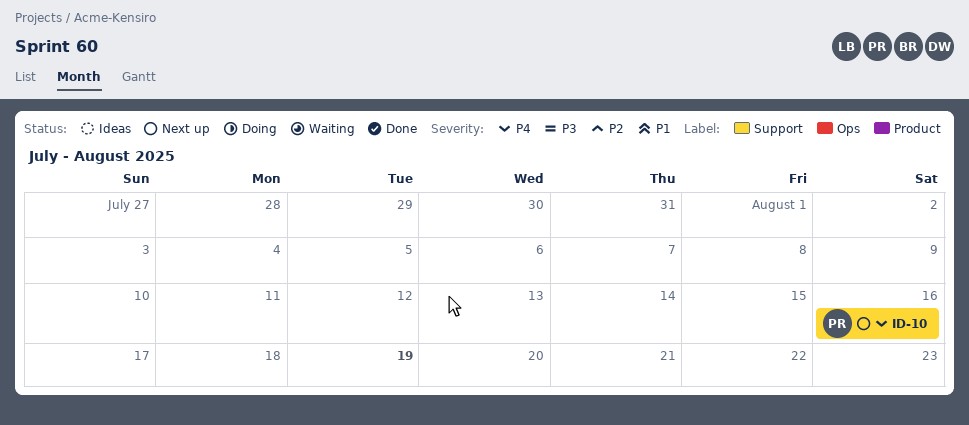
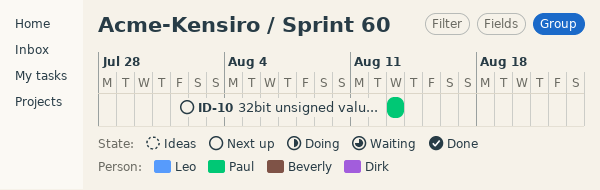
ID-10, start: Aug 16 -> Aug 13
ID-10, due: Aug 16 -> Aug 13

